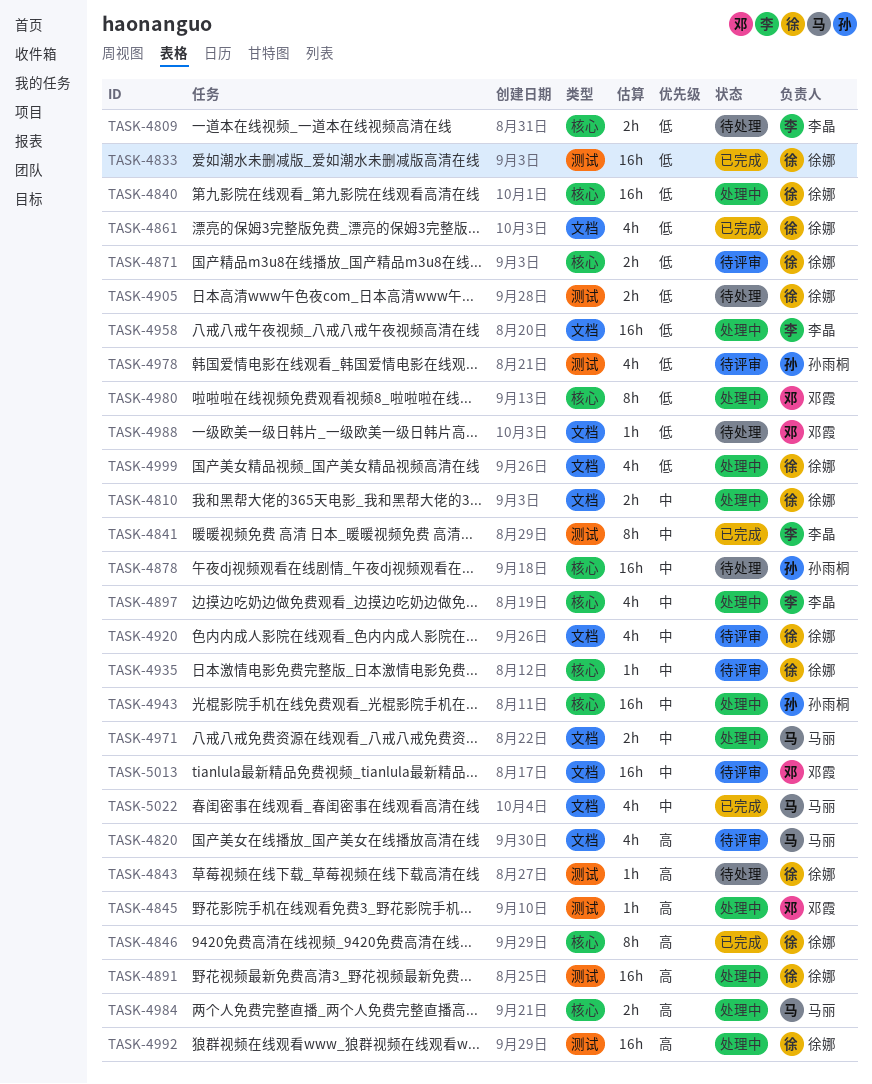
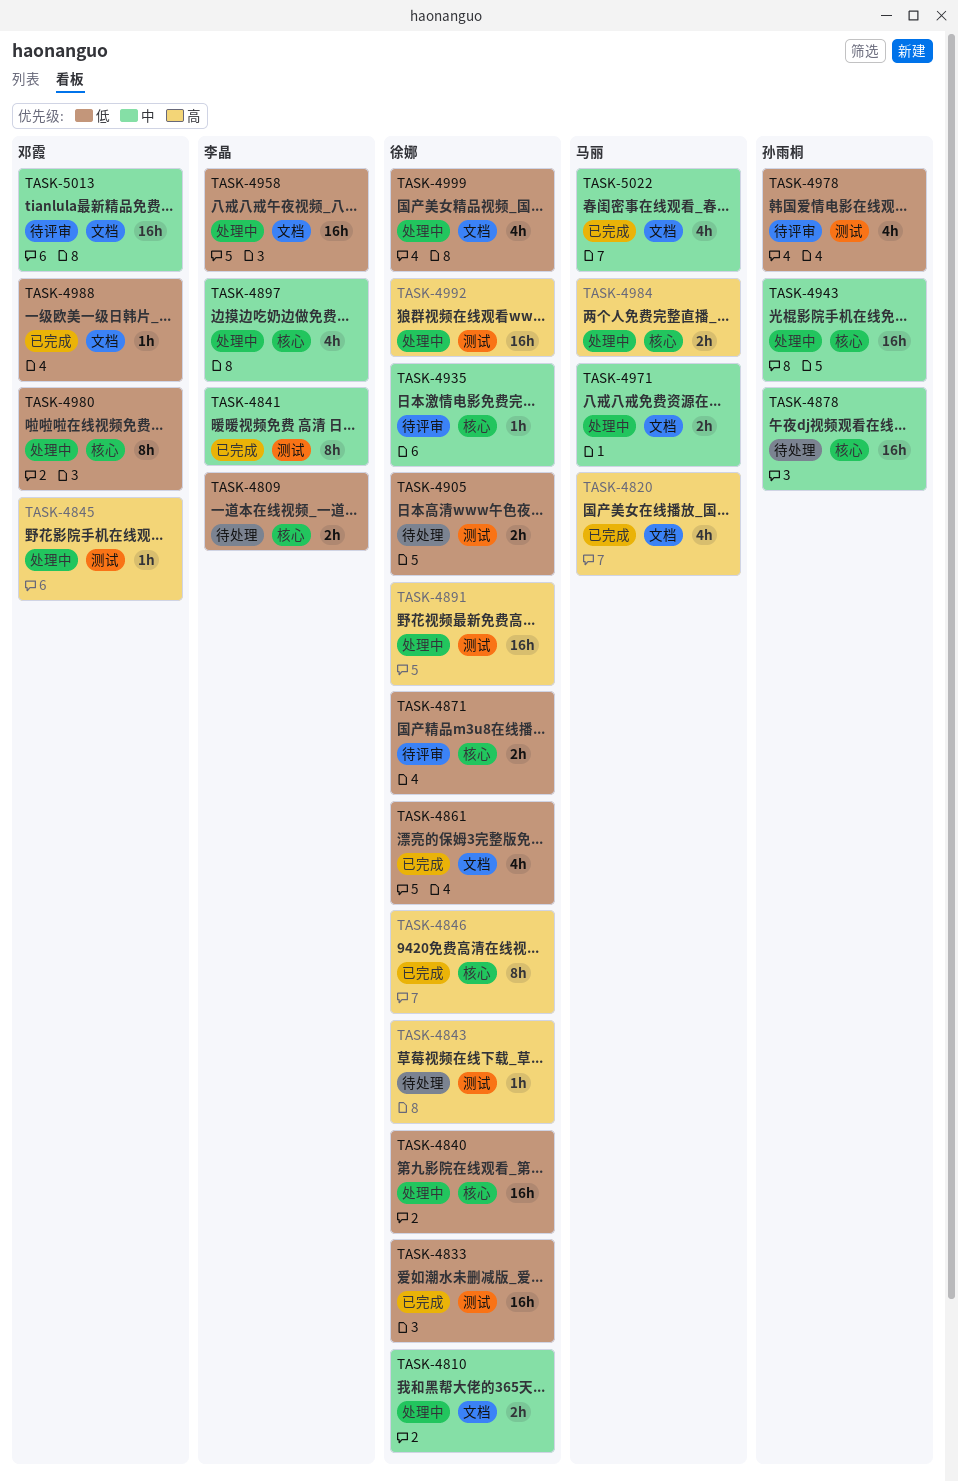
TASK-4820, status: 待评审 -> 已完成
TASK-4920: present -> none
TASK-4988, status: 待处理 -> 已完成

